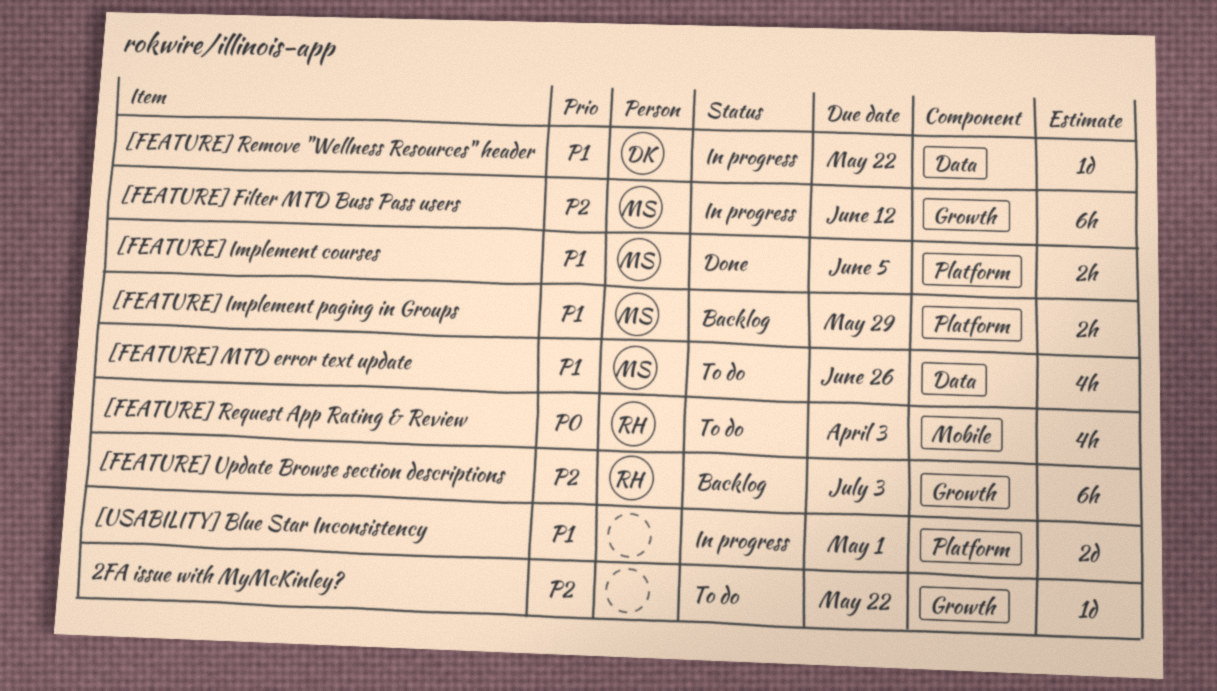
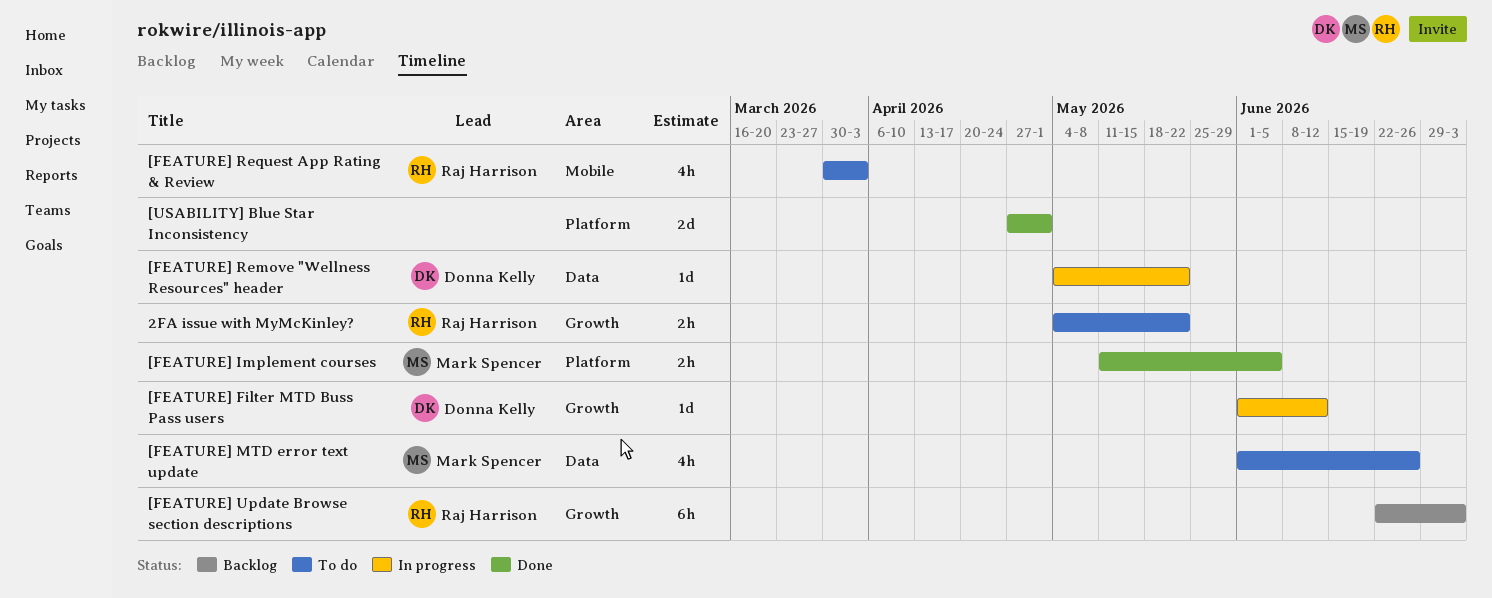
2FA issue with MyMcKinley?, owner: none -> Raj Harrison
2FA issue with MyMcKinley?, estimate: 1d -> 2h
[FEATURE] Filter MTD Buss Pass users, owner: Mark Spencer -> Donna Kelly
[FEATURE] Filter MTD Buss Pass users, estimate: 6h -> 1d
[FEATURE] Implement paging in Groups: present -> none
[USABILITY] Blue Star Inconsistency, status: In progress -> Done

